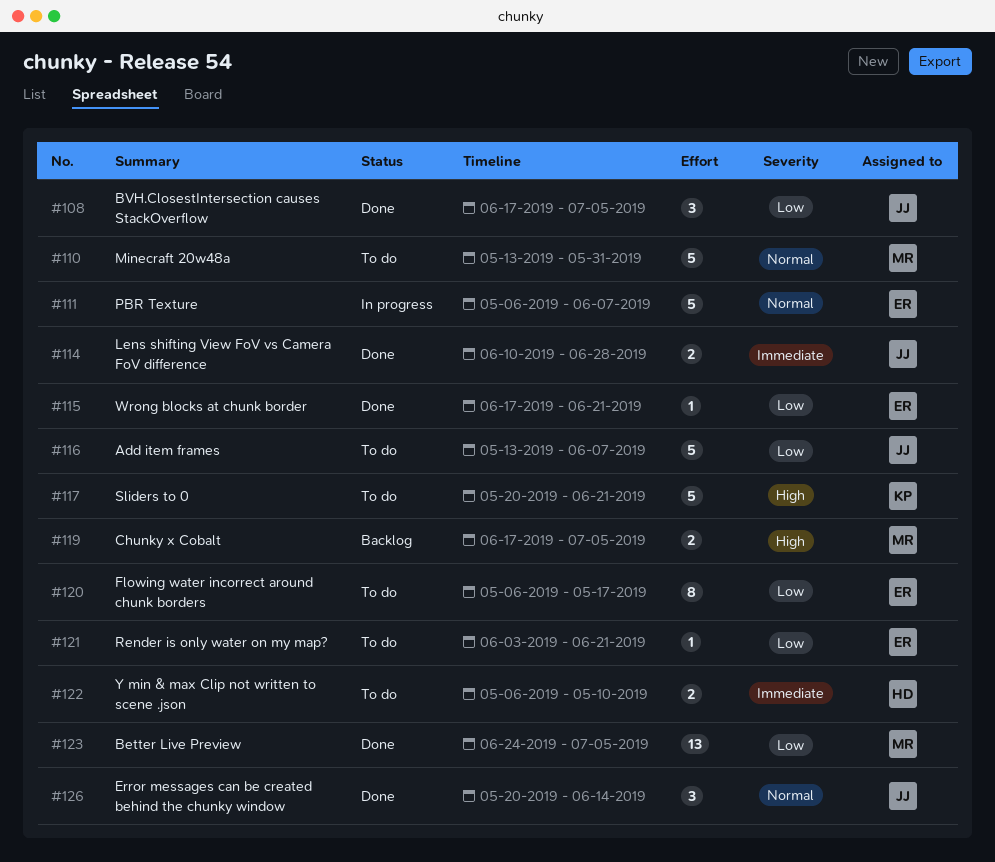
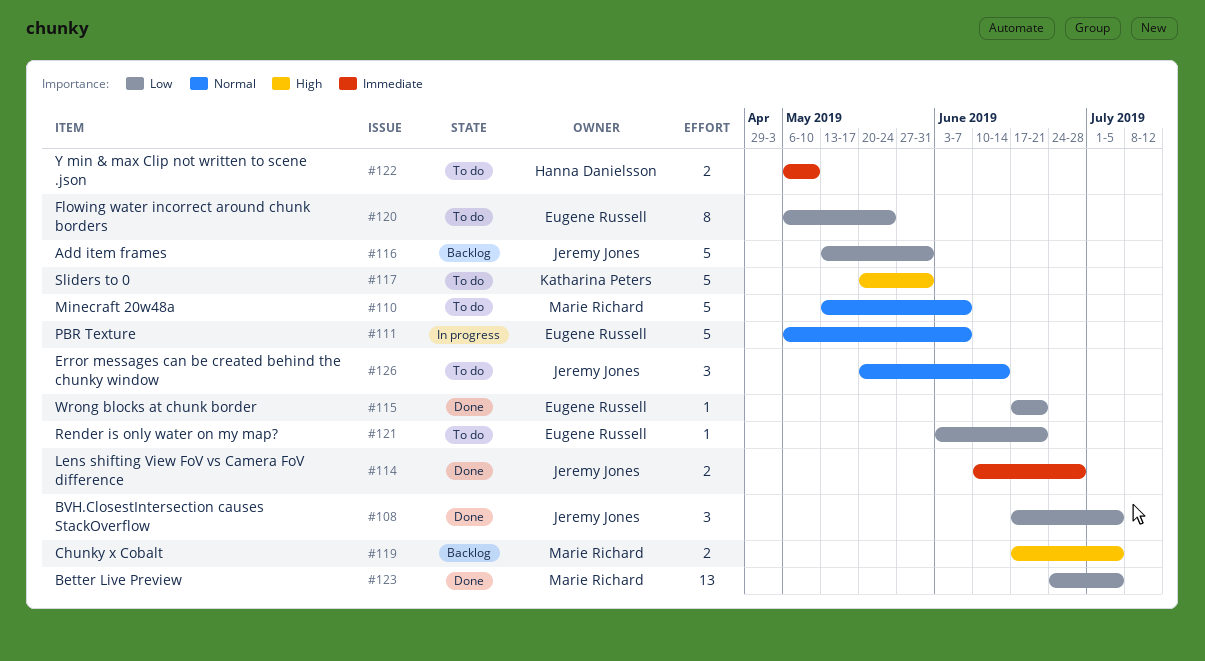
#110, due: May 31 -> Jun 7
#116, status: To do -> Backlog
#116, due: Jun 7 -> May 31
#117, due: Jun 21 -> May 31
#120, due: May 17 -> May 24
#126, status: Done -> To do

